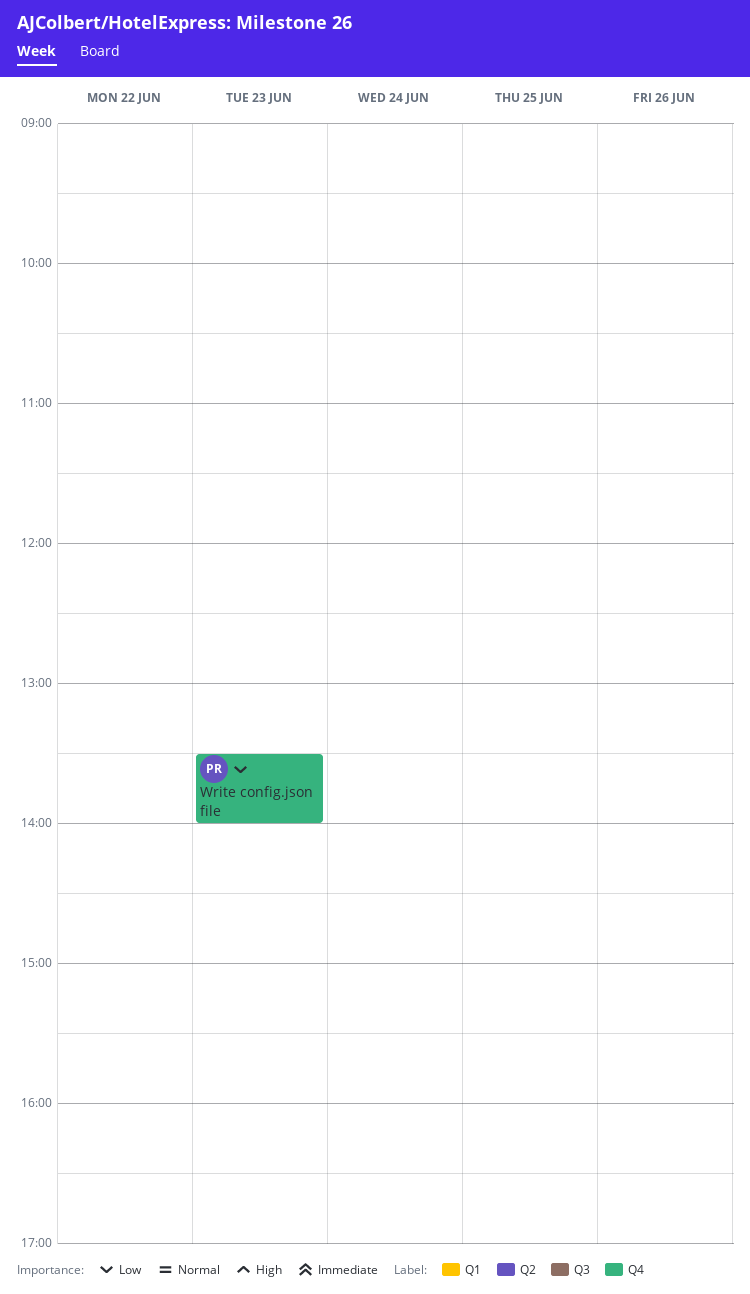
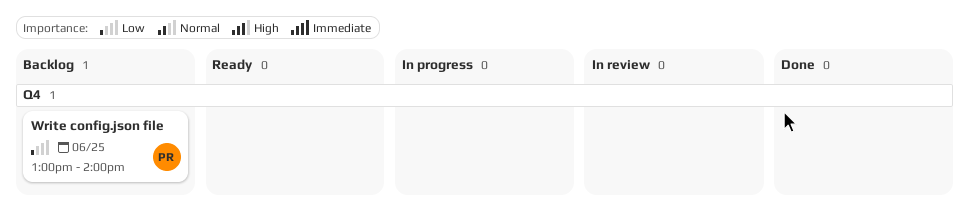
Write config.json file, day: Jun 23 -> Jun 25
Write config.json file, begins: 13:30 -> 13:00

